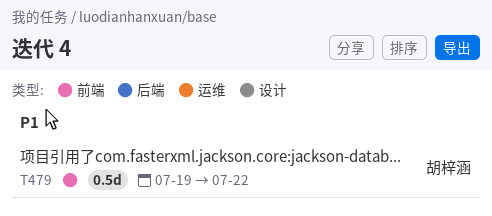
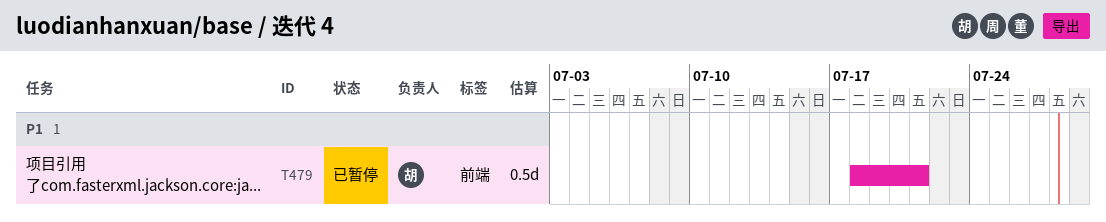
T479, start: Jul 19 -> Jul 18
T479, due: Jul 22 -> Jul 21

